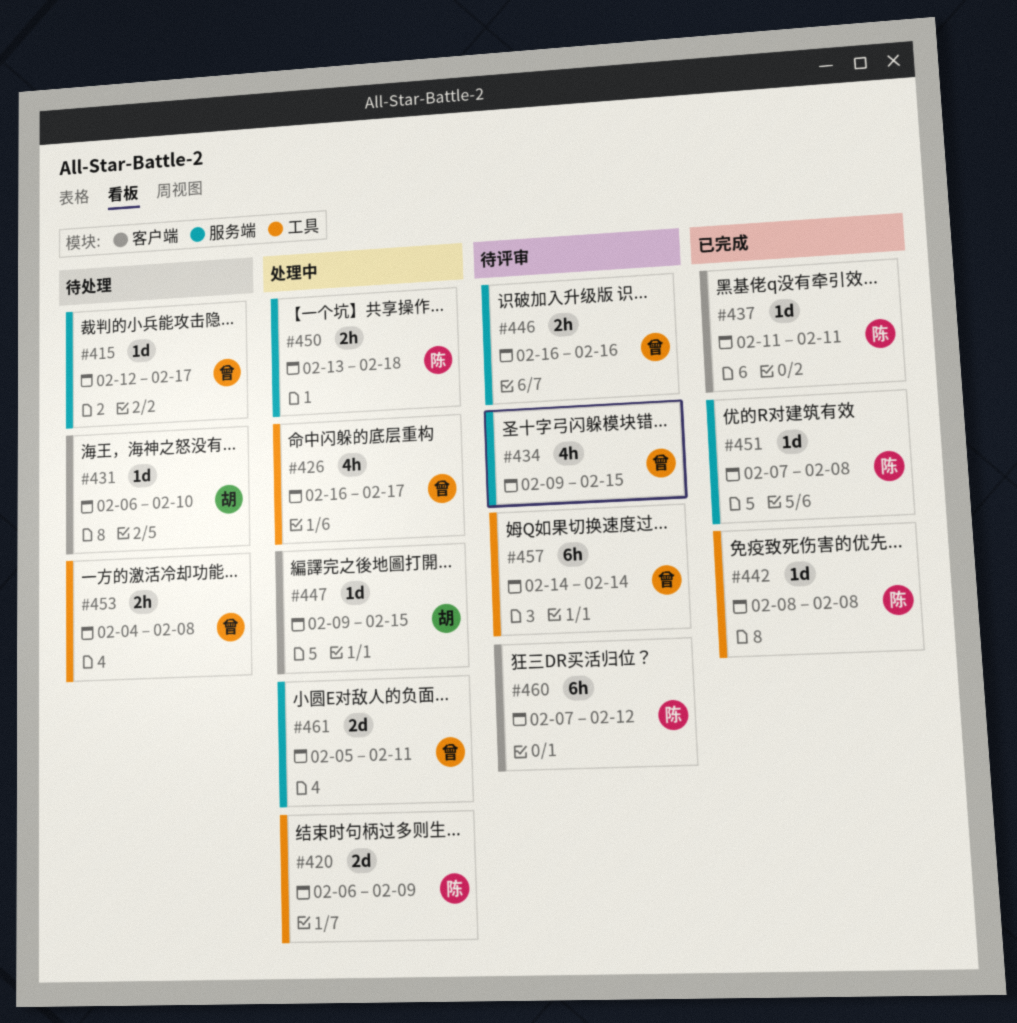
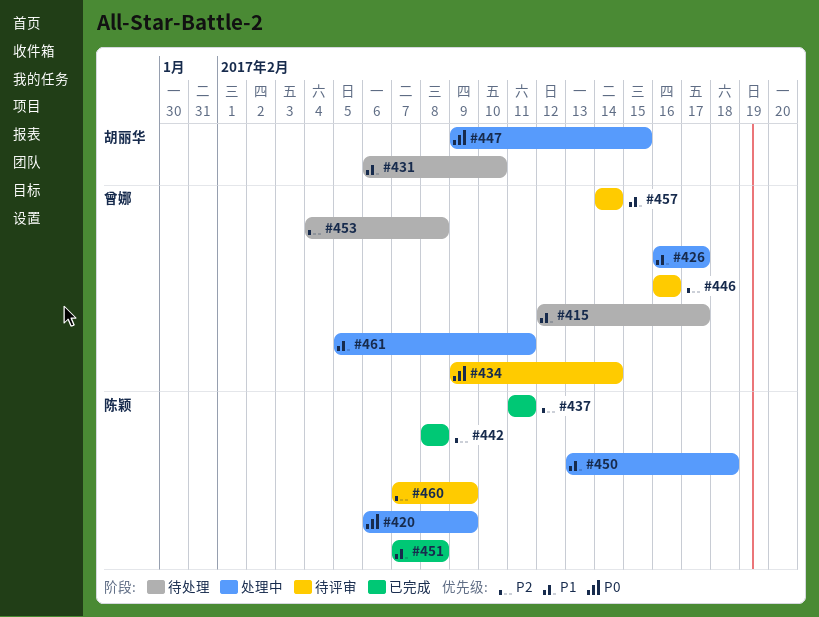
#434, due: Feb 15 -> Feb 14
#460, due: Feb 12 -> Feb 9

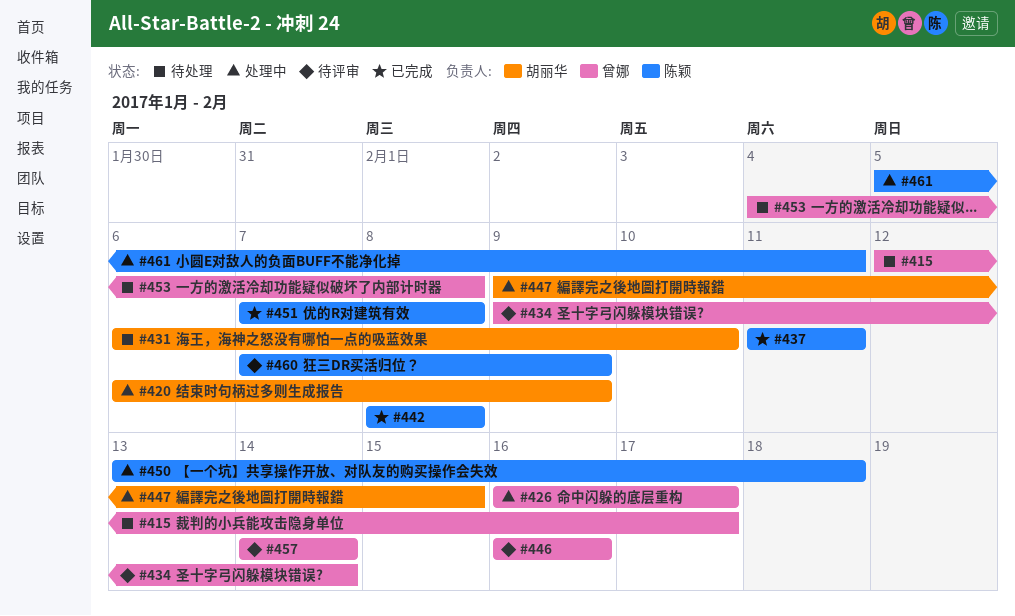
#420, owner: 陈颖 -> 胡丽华
#461, owner: 曾娜 -> 陈颖

